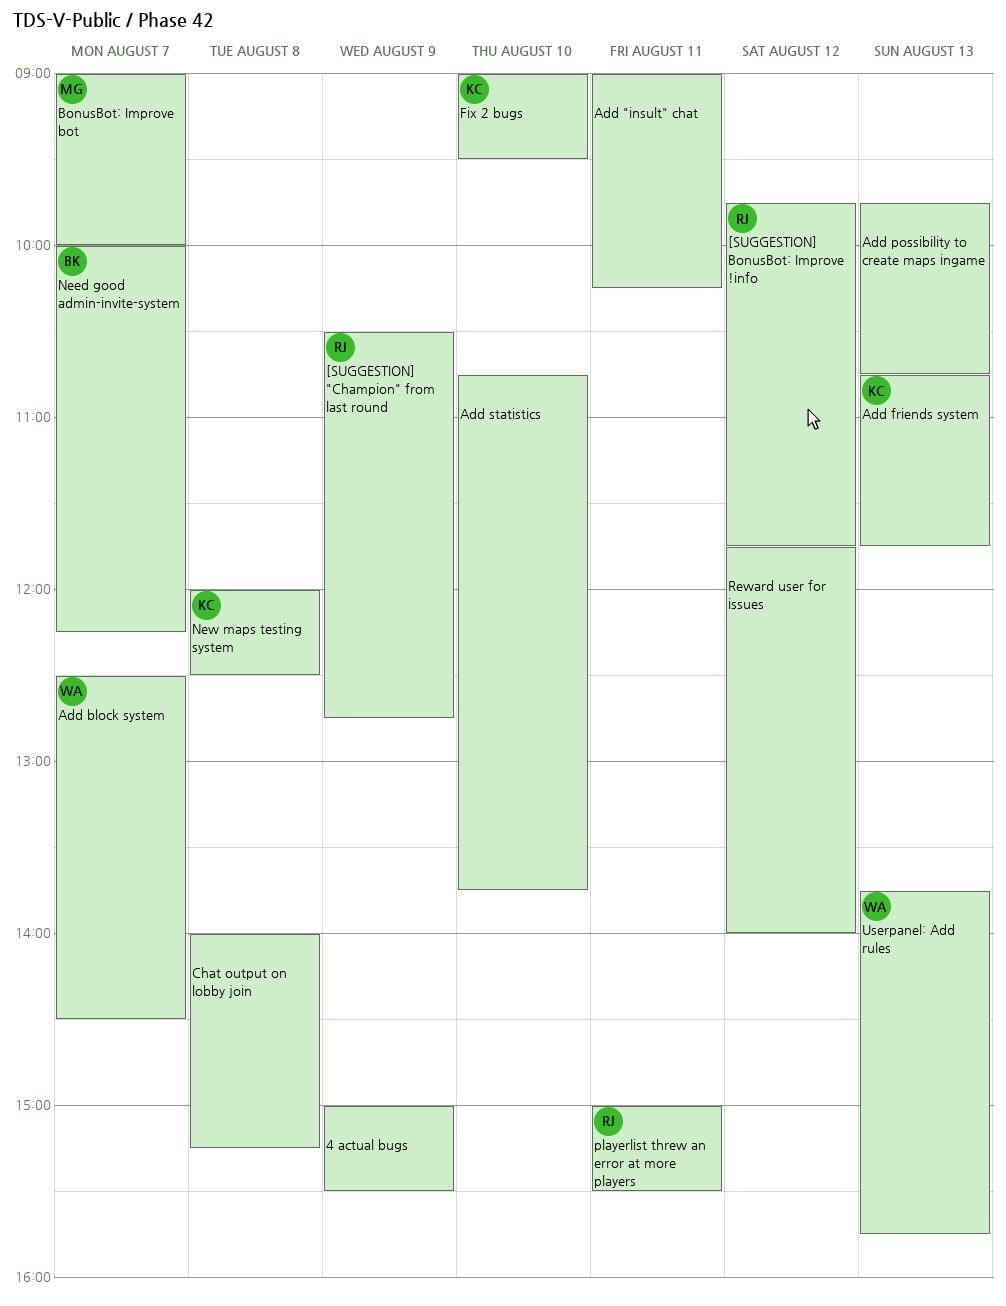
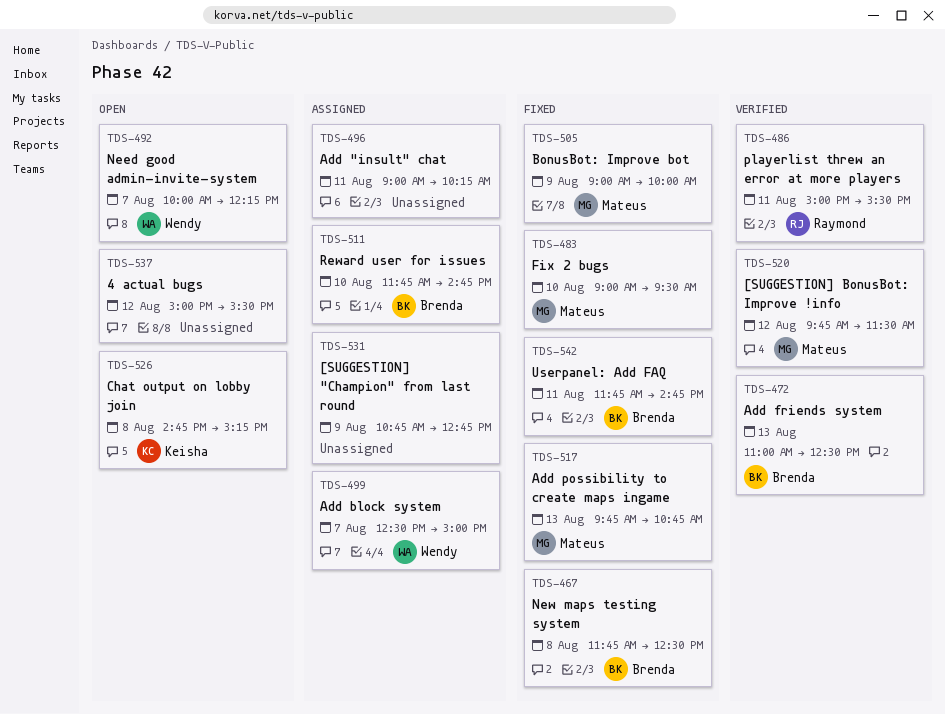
4 actual bugs, day: Aug 9 -> Aug 12
[SUGGESTION] "Champion" from last round, owner: Raymond -> none
[SUGGESTION] "Champion" from last round, begins: 10:30 -> 10:45
[SUGGESTION] BonusBot: Improve !info, owner: Raymond -> Mateus
[SUGGESTION] BonusBot: Improve !info, ends: 11:45 -> 11:30
Add block system, ends: 14:30 -> 15:00
Add friends system, owner: Keisha -> Brenda
Add friends system, begins: 10:45 -> 11:00
Add friends system, ends: 11:45 -> 12:30
Add possibility to create maps ingame, owner: none -> Mateus
Add statistics: present -> none
BonusBot: Improve bot, day: Aug 7 -> Aug 9
Chat output on lobby join, owner: none -> Keisha
Chat output on lobby join, begins: 14:00 -> 14:45
Fix 2 bugs, owner: Keisha -> Mateus
Need good admin-invite-system, owner: Brenda -> Wendy
New maps testing system, owner: Keisha -> Brenda
New maps testing system, begins: 12:00 -> 11:45
Reward user for issues, owner: none -> Brenda
Reward user for issues, day: Aug 12 -> Aug 10
Reward user for issues, ends: 14:00 -> 14:45
Userpanel: Add FAQ: none -> present
Userpanel: Add rules: present -> none

